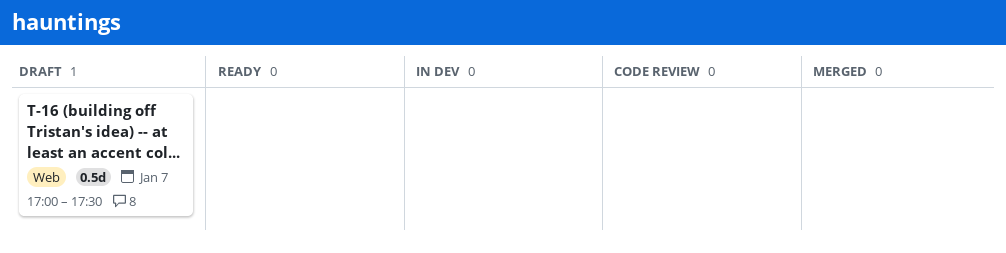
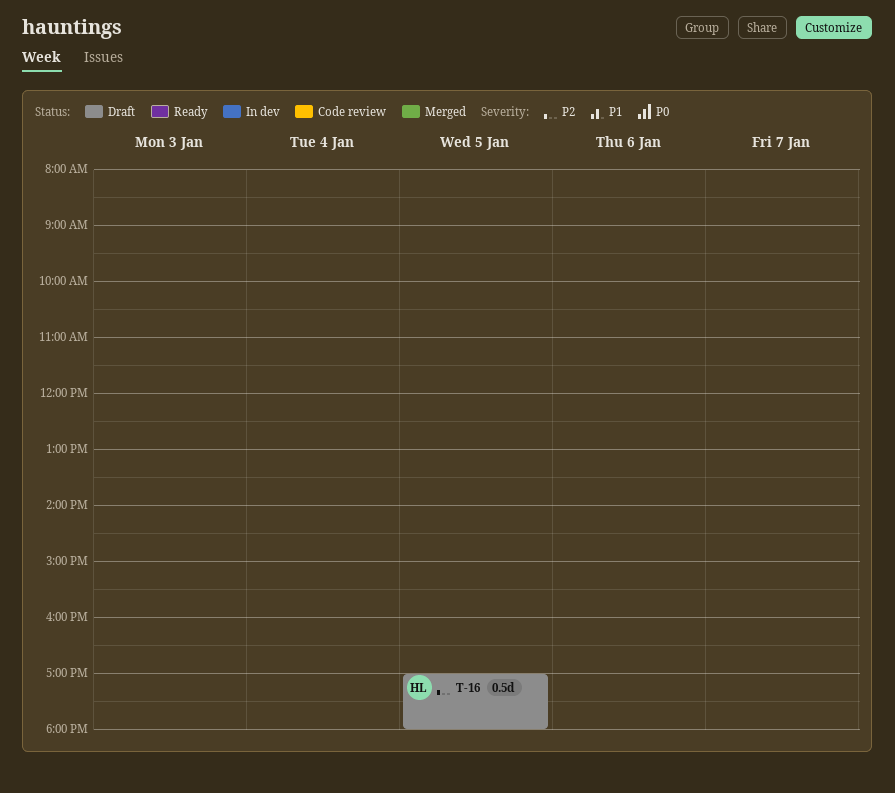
T-16, day: Jan 7 -> Jan 5
T-16, ends: 17:30 -> 18:00

